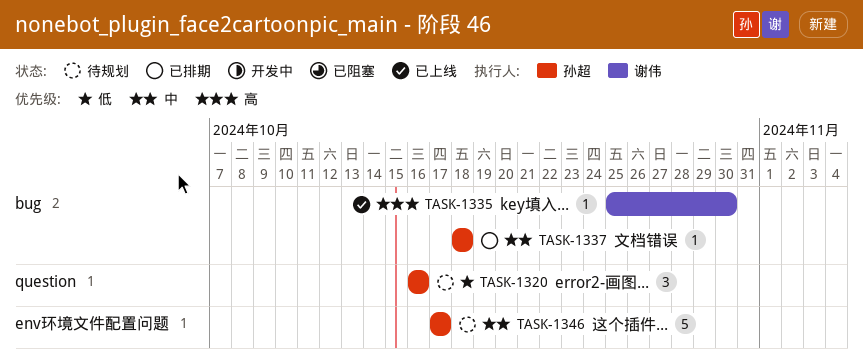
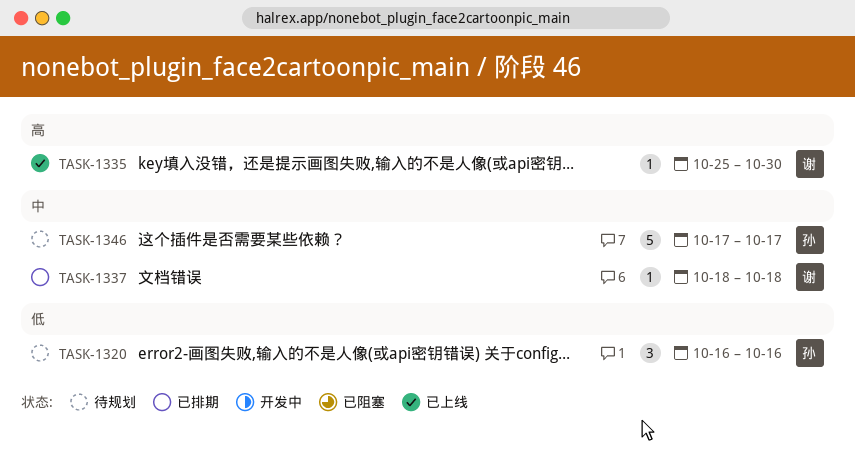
TASK-1337, owner: 孙超 -> 谢伟

